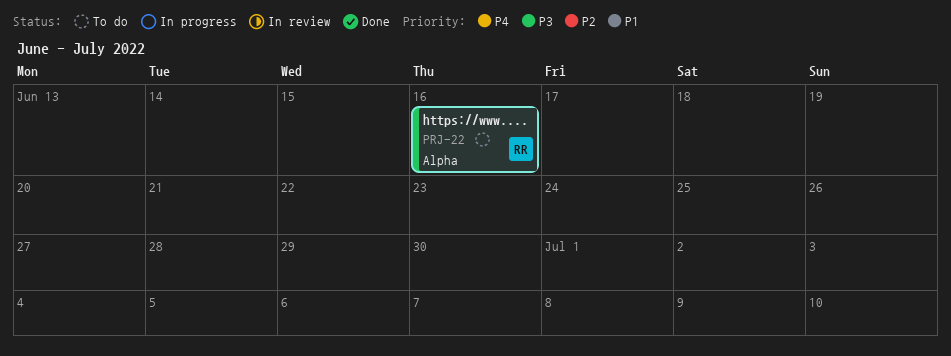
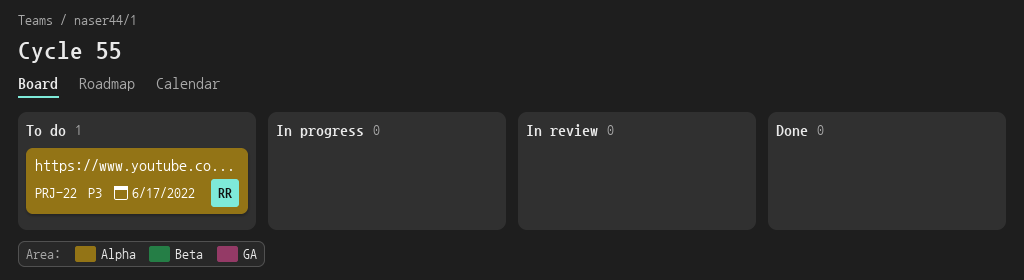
PRJ-22, due: Jun 16 -> Jun 17

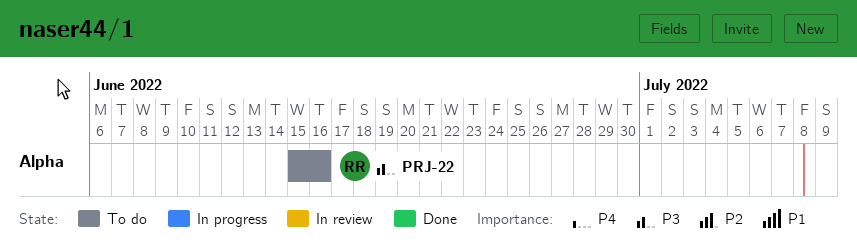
PRJ-22, due: Jun 17 -> Jun 16

